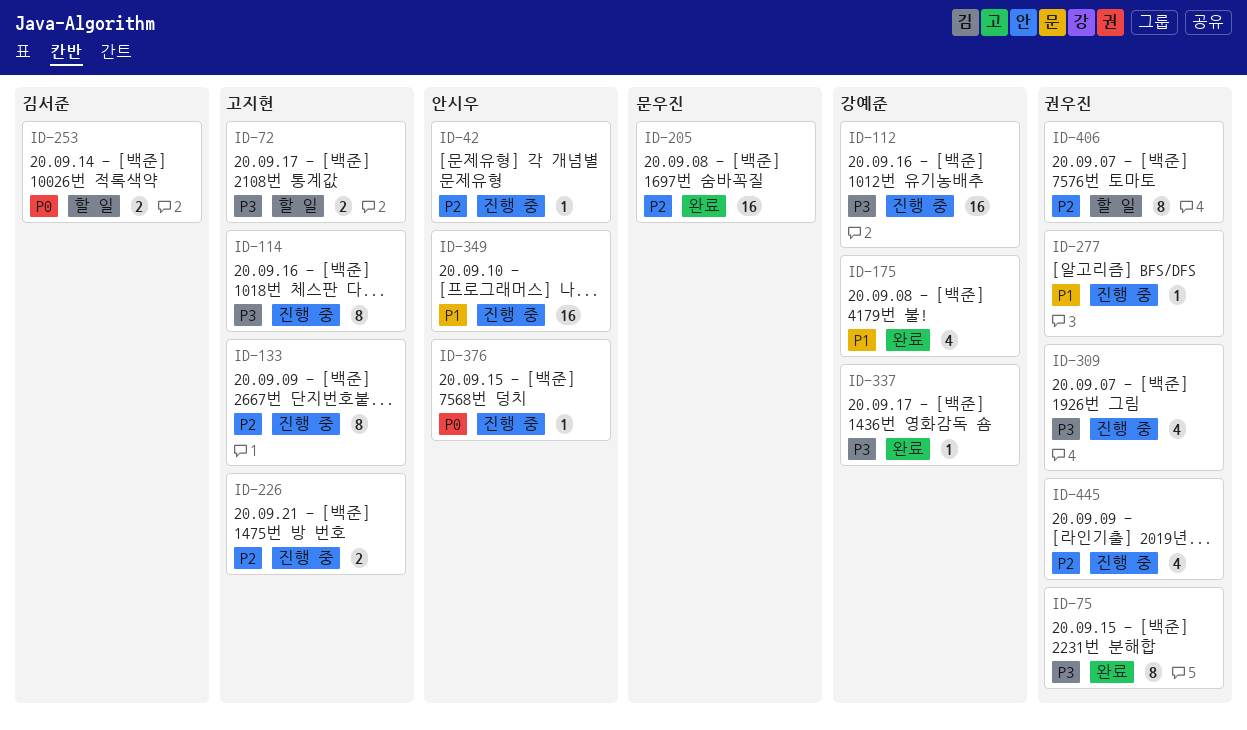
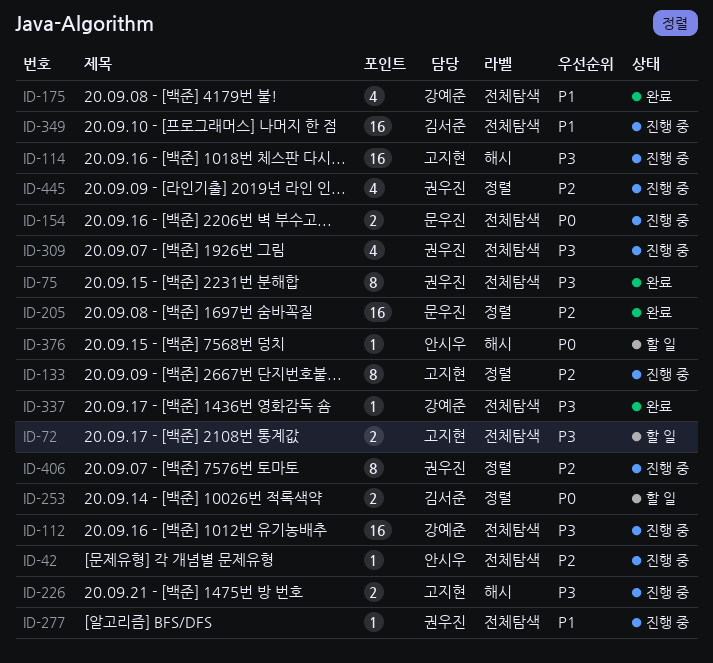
ID-114, estimate: 8 -> 16
ID-154: none -> present
ID-226, priority: P2 -> P3
ID-349, owner: 안시우 -> 김서준
ID-376, status: 진행 중 -> 할 일
ID-406, status: 할 일 -> 진행 중

